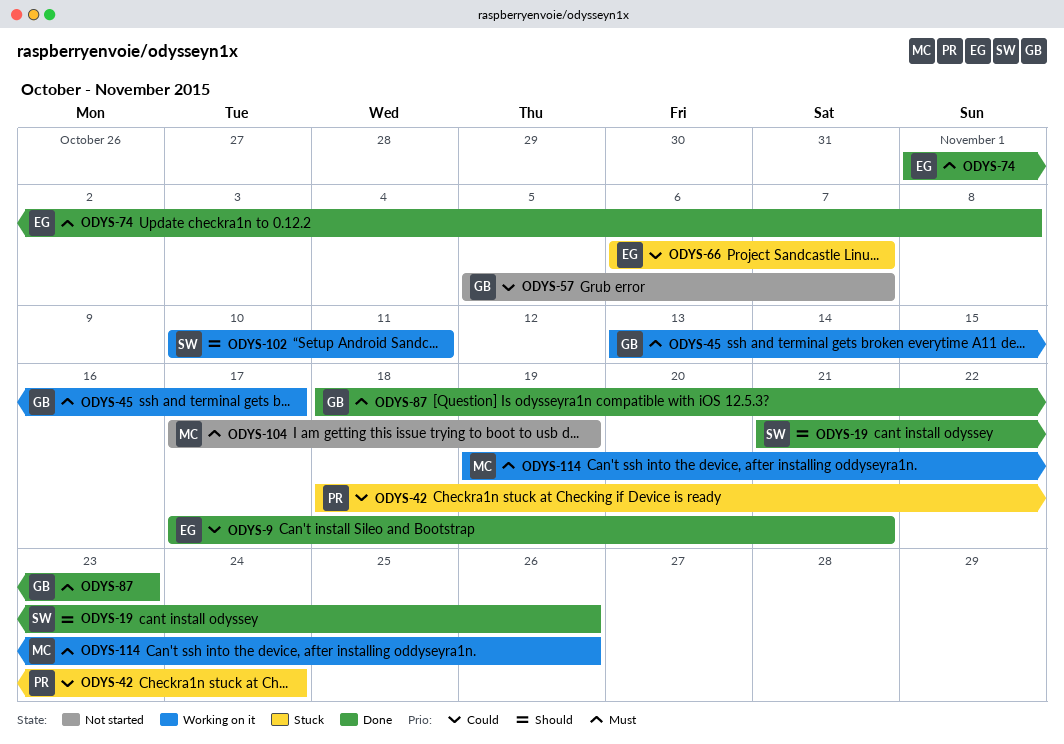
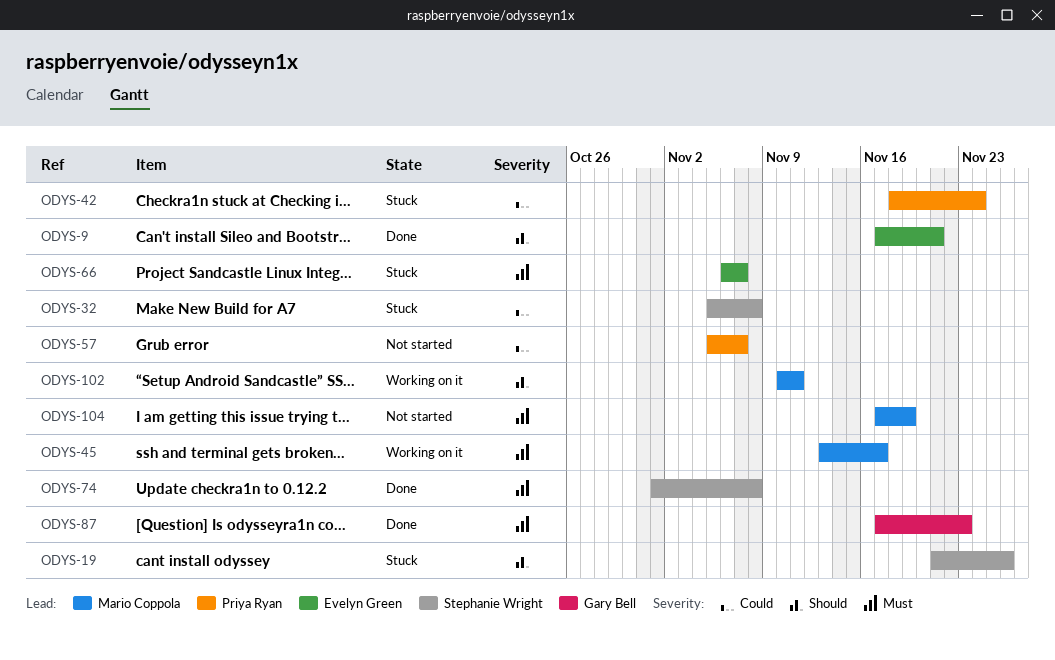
ODYS-9, priority: Could -> Should
ODYS-19, status: Done -> Stuck
ODYS-32: none -> present
ODYS-45, owner: Gary Bell -> Mario Coppola
ODYS-57, owner: Gary Bell -> Priya Ryan
ODYS-66, priority: Could -> Must
ODYS-74, owner: Evelyn Green -> Stephanie Wright
ODYS-87, start: Nov 18 -> Nov 17
ODYS-102, owner: Stephanie Wright -> Mario Coppola
ODYS-114: present -> none

